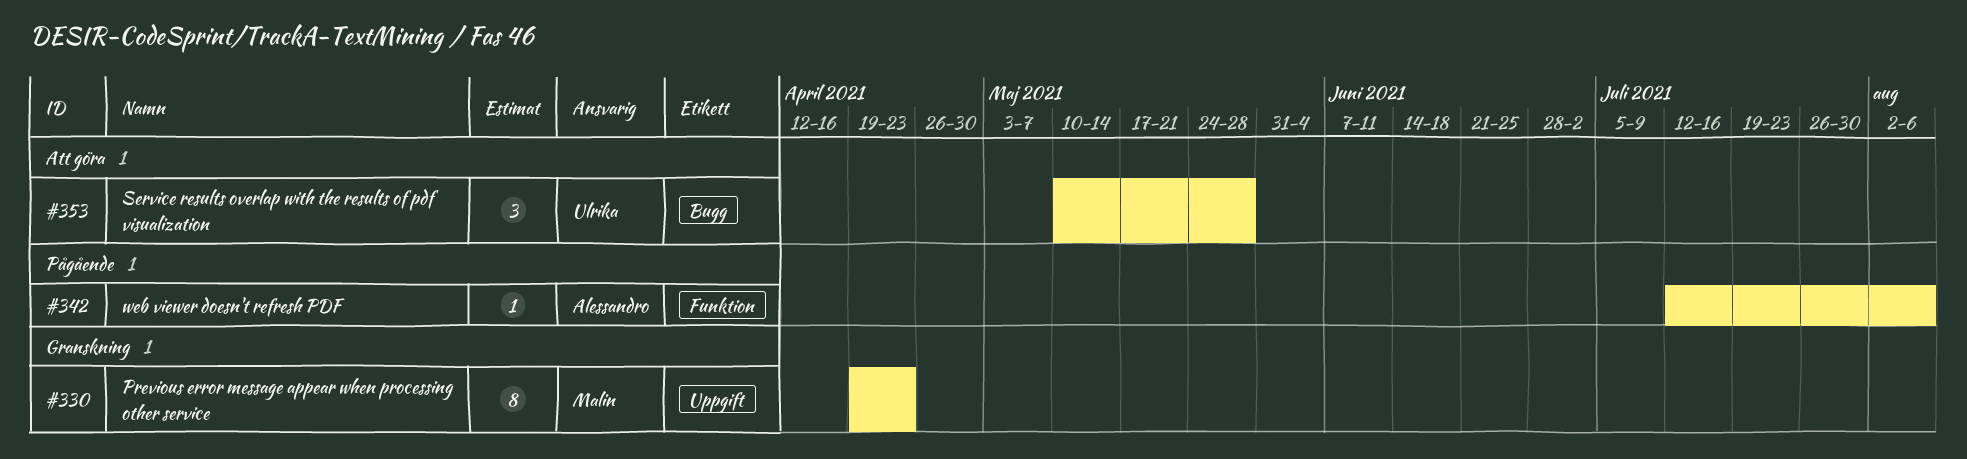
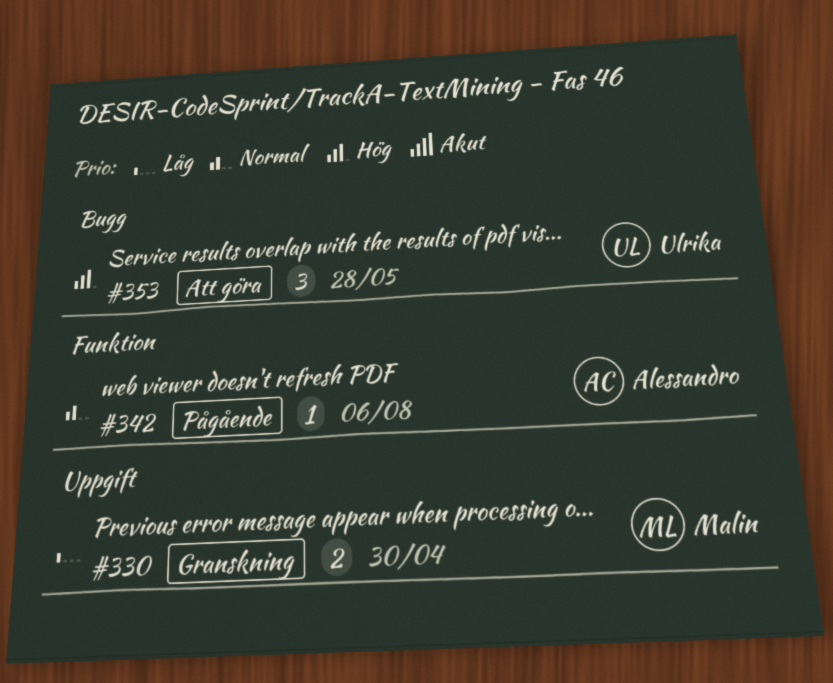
#330, estimate: 8 -> 2
#330, due: Apr 23 -> Apr 30

